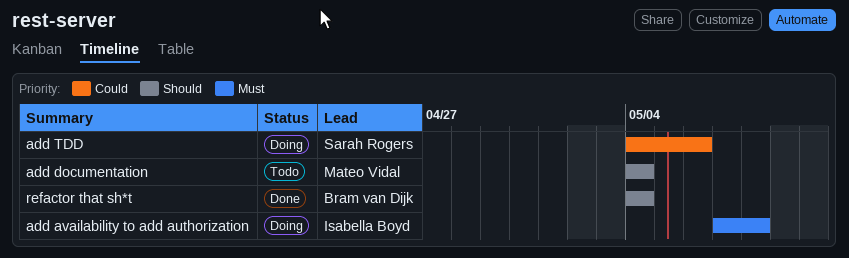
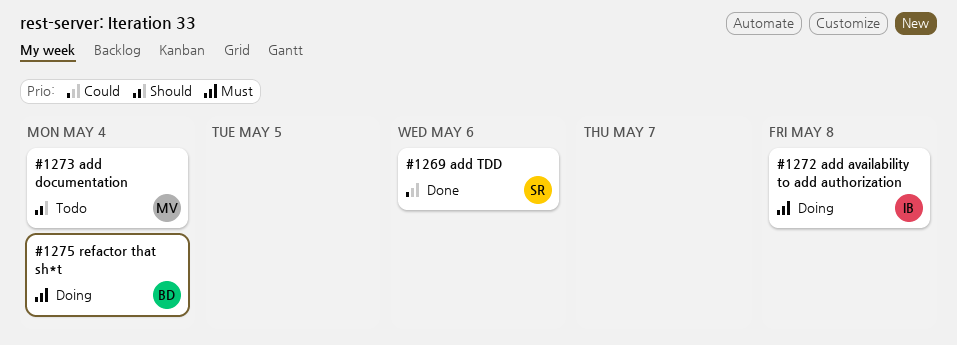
add TDD, status: Doing -> Done
refactor that sh*t, status: Done -> Doing
refactor that sh*t, priority: Should -> Must

